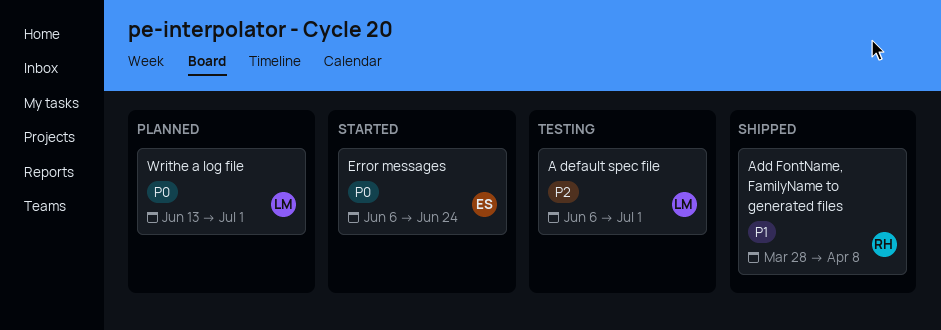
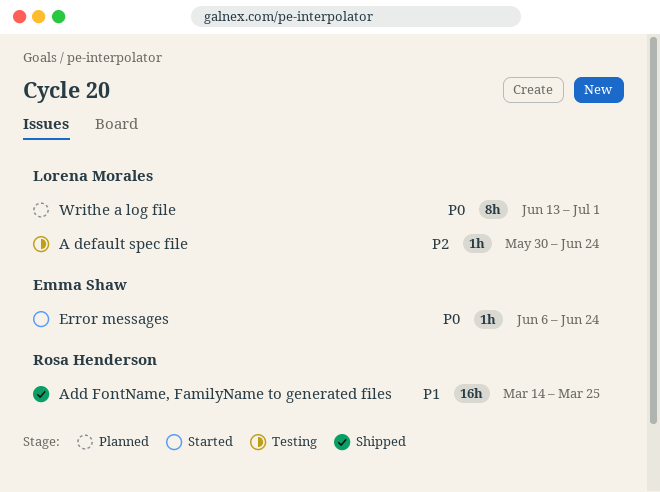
A default spec file, start: Jun 6 -> May 30
A default spec file, due: Jul 1 -> Jun 24
Add FontName, FamilyName to generated files, start: Mar 28 -> Mar 14
Add FontName, FamilyName to generated files, due: Apr 8 -> Mar 25

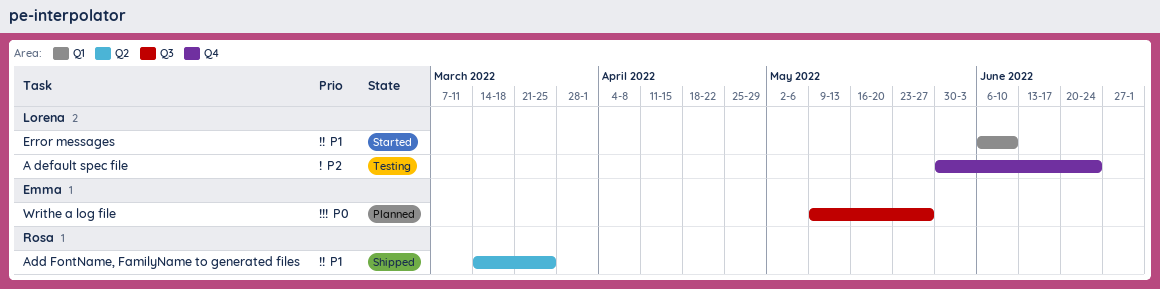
Error messages, owner: Emma Shaw -> Lorena Morales
Error messages, priority: P0 -> P1
Error messages, due: Jun 24 -> Jun 10
Writhe a log file, owner: Lorena Morales -> Emma Shaw
Writhe a log file, start: Jun 13 -> May 9
Writhe a log file, due: Jul 1 -> May 27

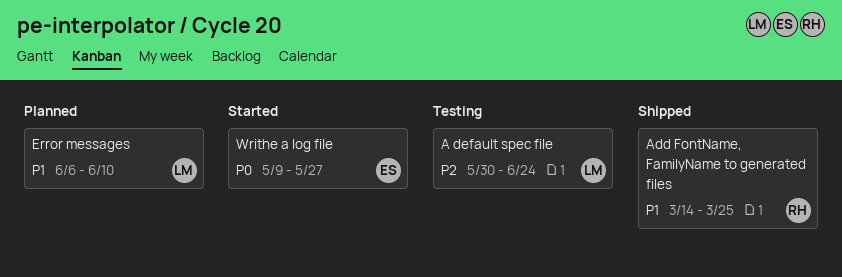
Error messages, status: Started -> Planned
Writhe a log file, status: Planned -> Started

